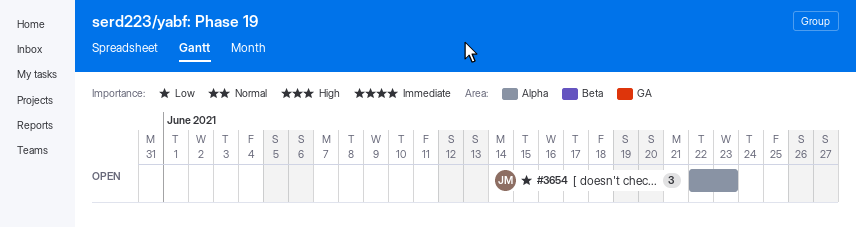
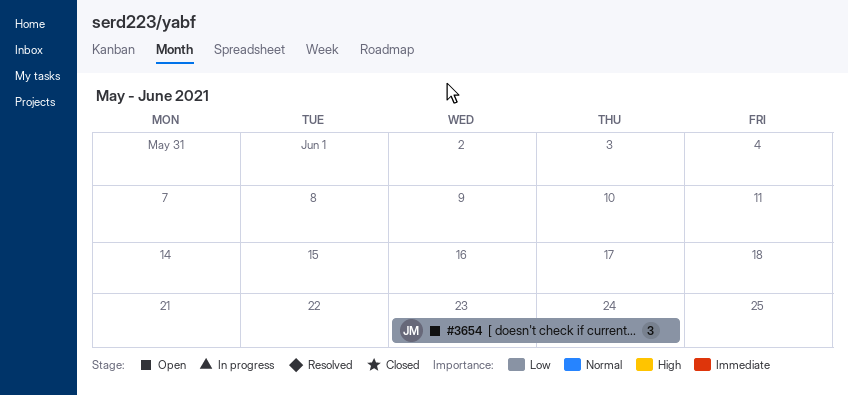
#3654, start: Jun 22 -> Jun 23
#3654, due: Jun 23 -> Jun 24

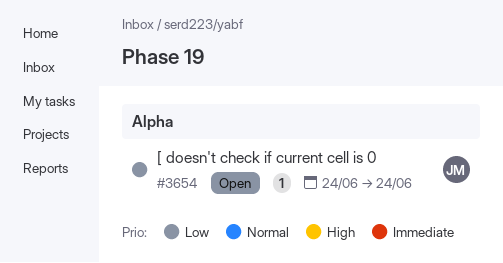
#3654, estimate: 3 -> 1
#3654, start: Jun 23 -> Jun 24

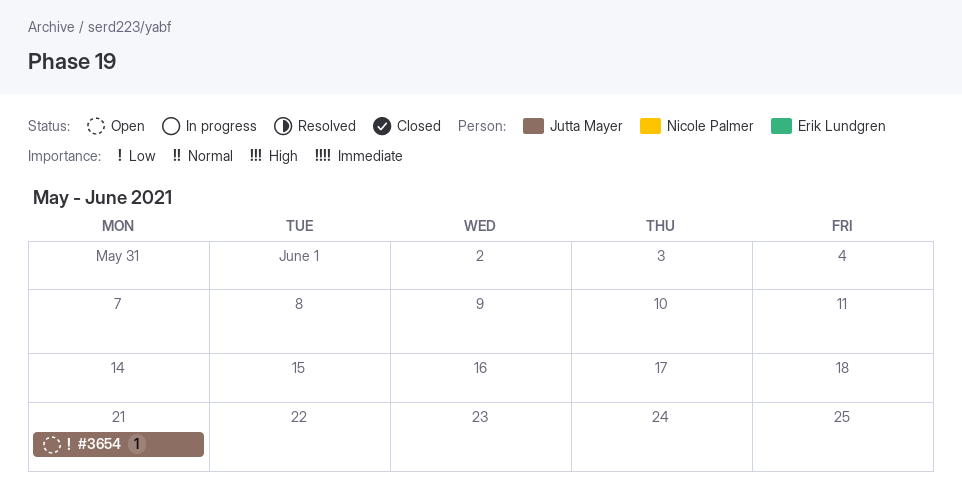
#3654, start: Jun 24 -> Jun 21
#3654, due: Jun 24 -> Jun 21

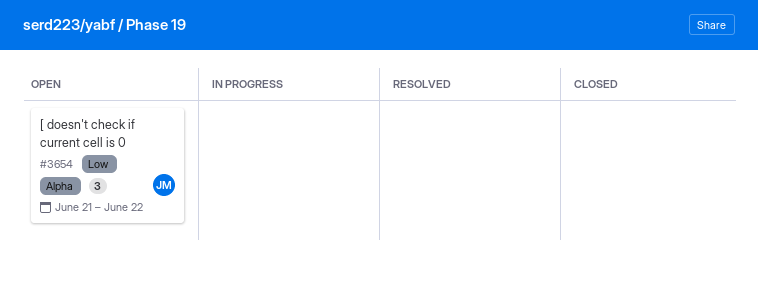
#3654, estimate: 1 -> 3
#3654, due: Jun 21 -> Jun 22

